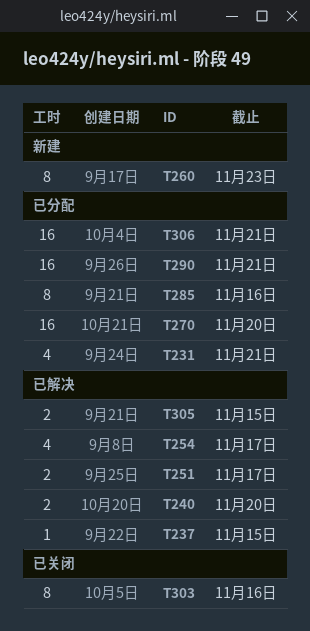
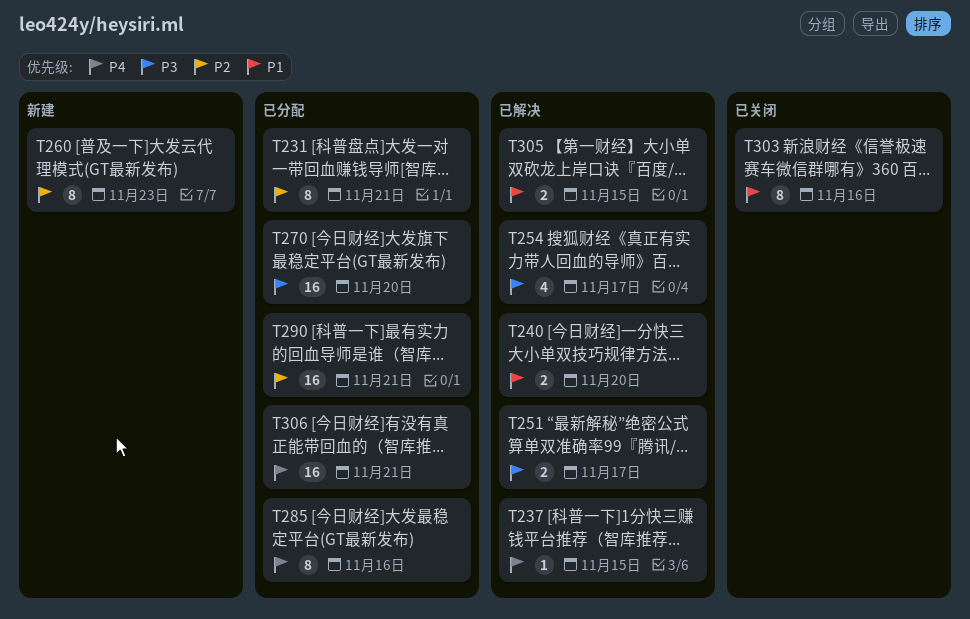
T231, estimate: 4 -> 8

